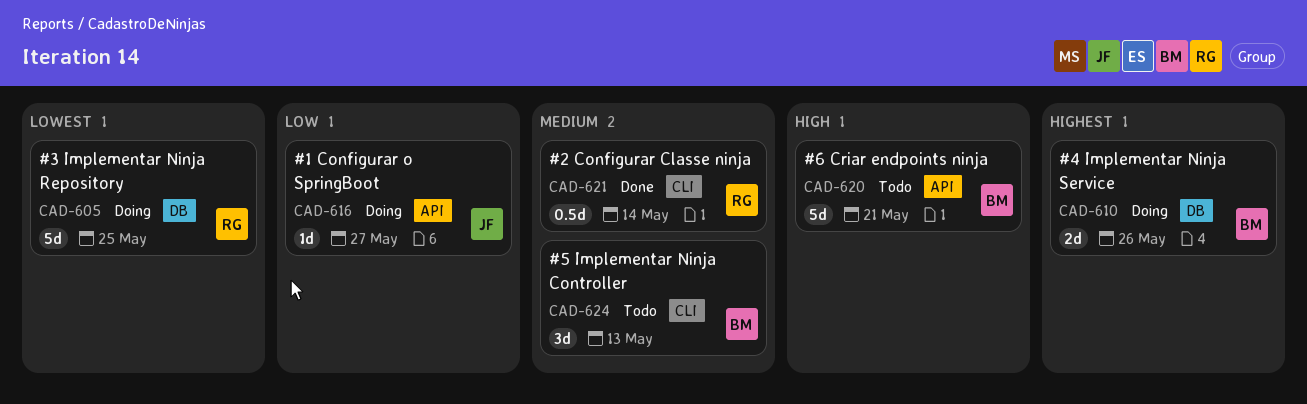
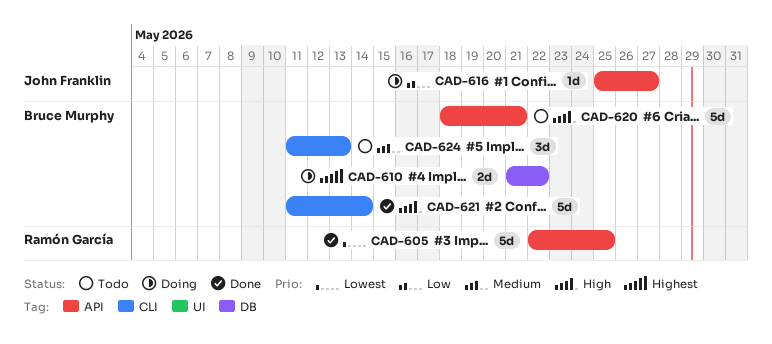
CAD-605, status: Doing -> Done
CAD-605, label: DB -> API
CAD-610, due: May 26 -> May 22
CAD-621, owner: Ramón García -> Bruce Murphy
CAD-621, priority: Medium -> High
CAD-621, estimate: 0.5d -> 5d

